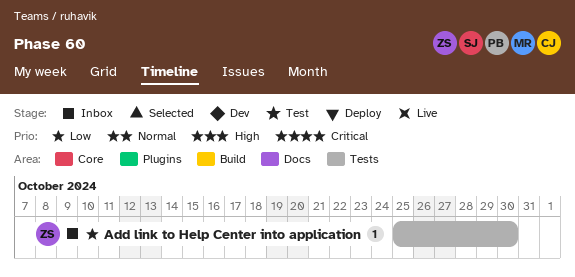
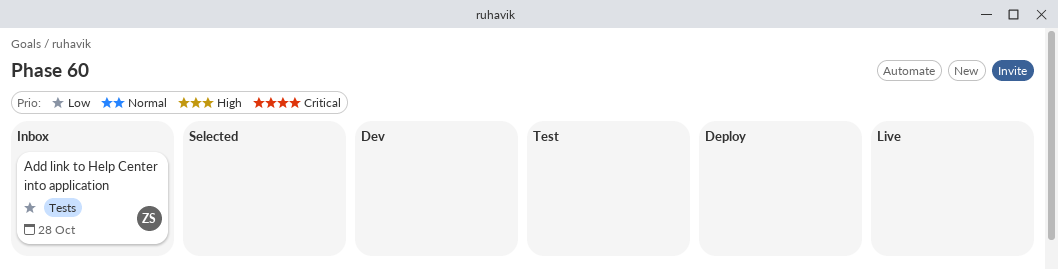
Add link to Help Center into application, due: Oct 30 -> Oct 28

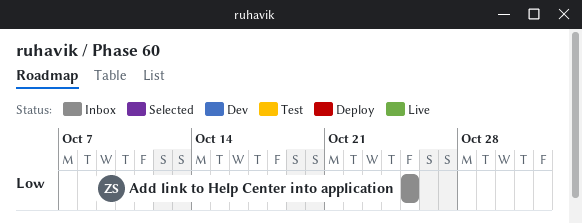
Add link to Help Center into application, due: Oct 28 -> Oct 25

